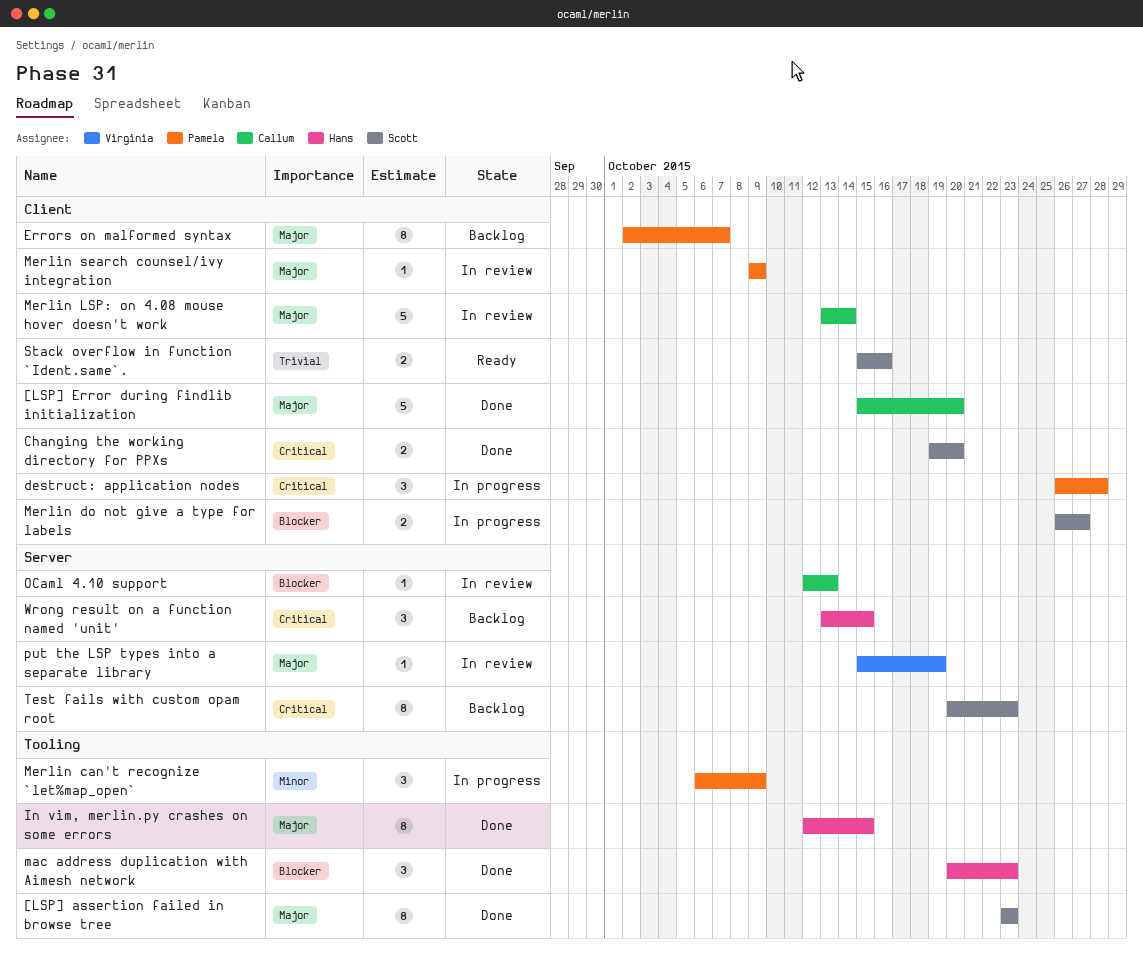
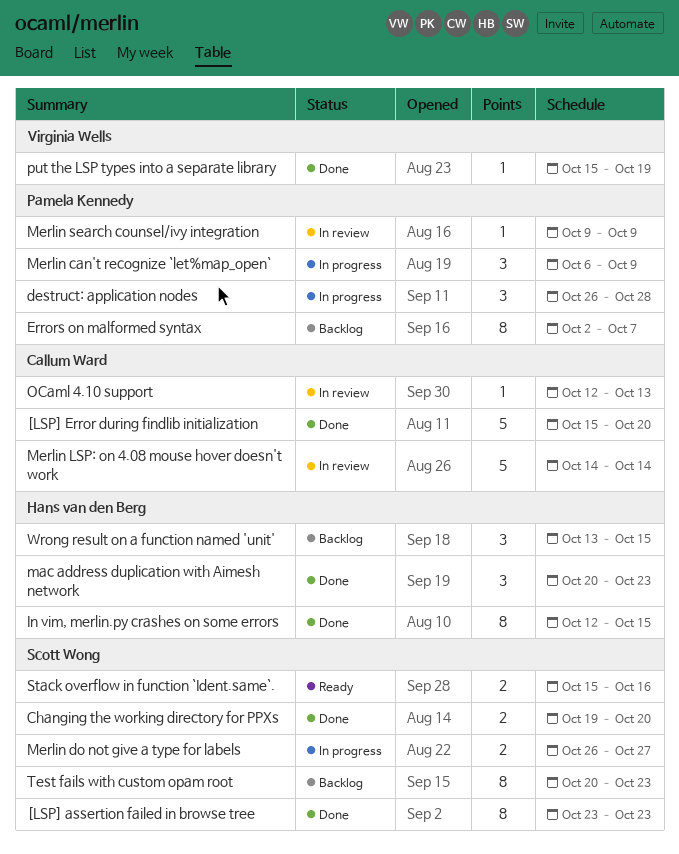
Merlin LSP: on 4.08 mouse hover doesn't work, start: Oct 13 -> Oct 14
put the LSP types into a separate library, status: In review -> Done

